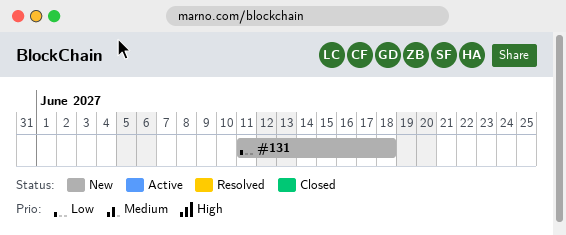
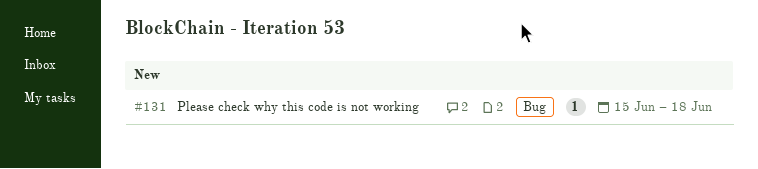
#131, start: Jun 11 -> Jun 15

